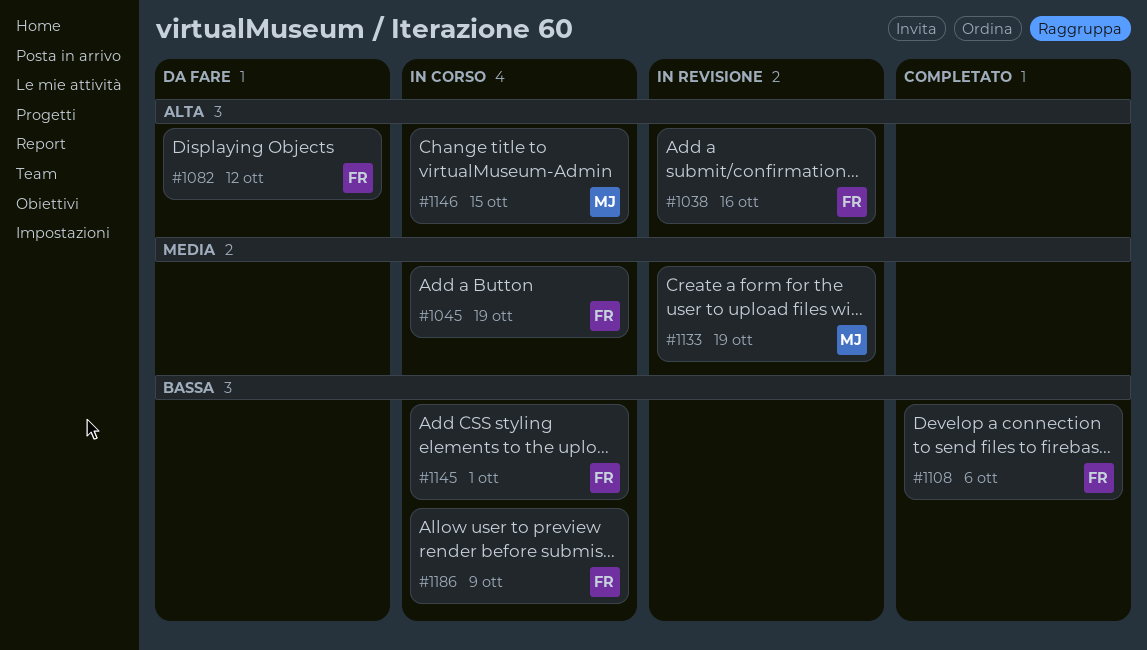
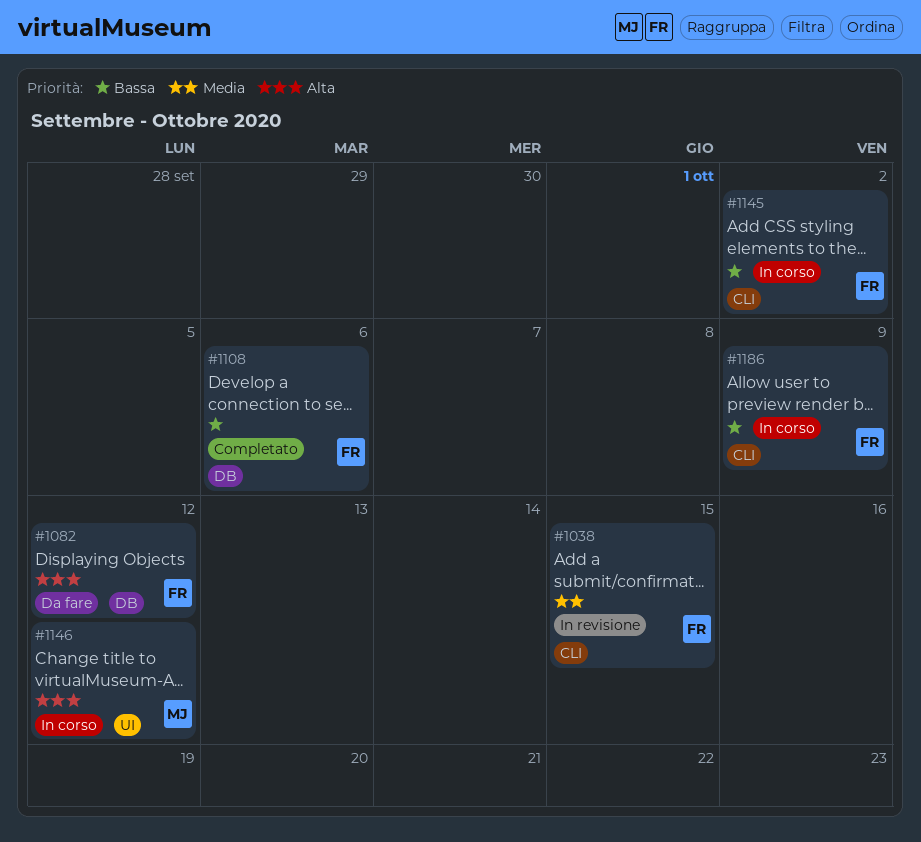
#1038, priority: Alta -> Media
#1038, due: Oct 16 -> Oct 15
#1045: present -> none
#1133: present -> none
#1145, due: Oct 1 -> Oct 2
#1146, due: Oct 15 -> Oct 12

